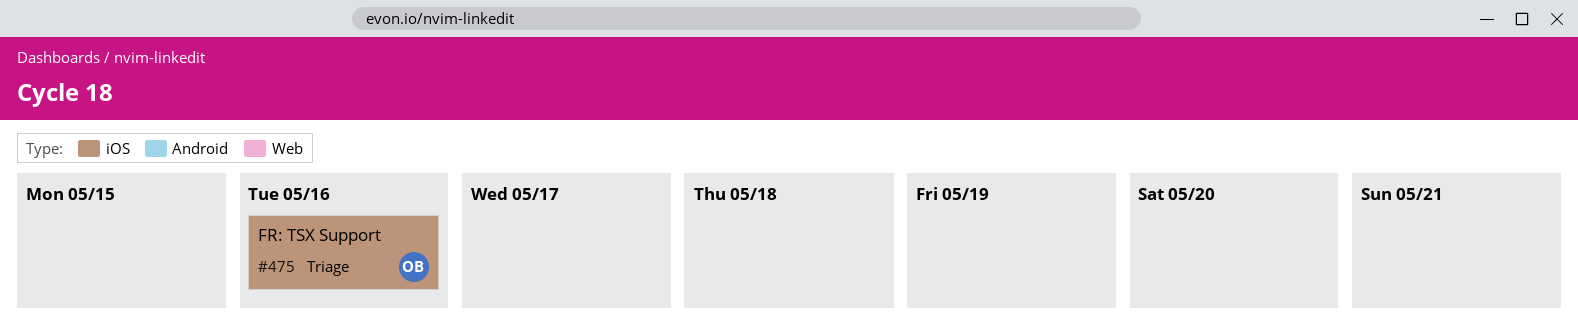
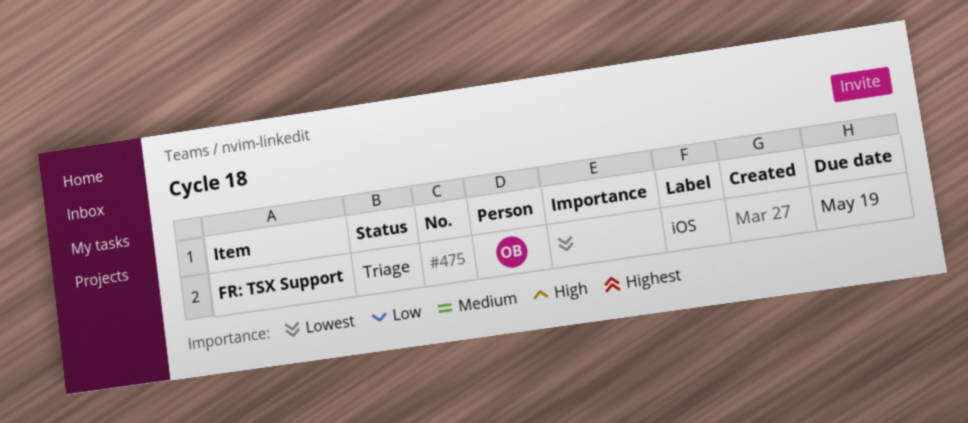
#475, due: May 16 -> May 19

